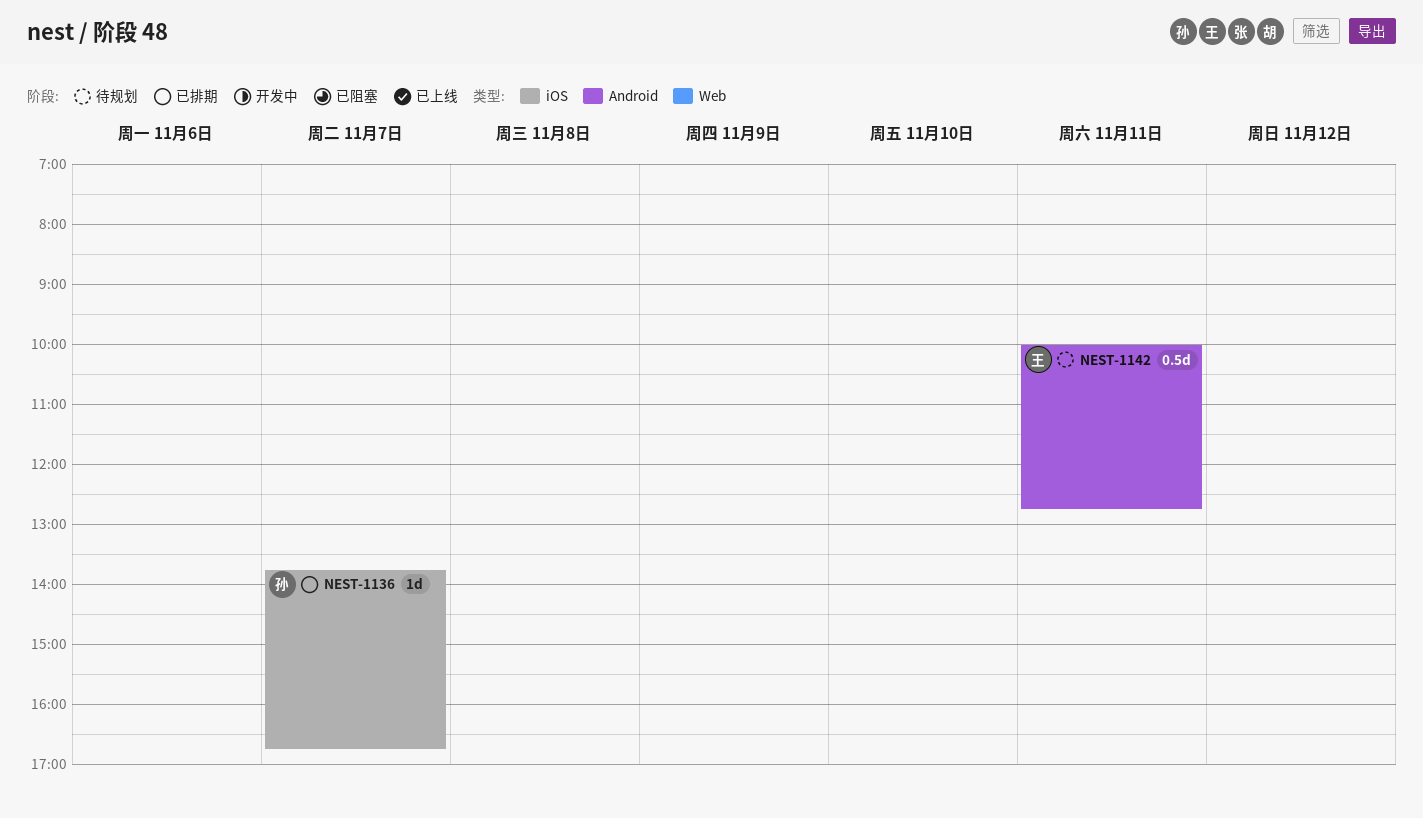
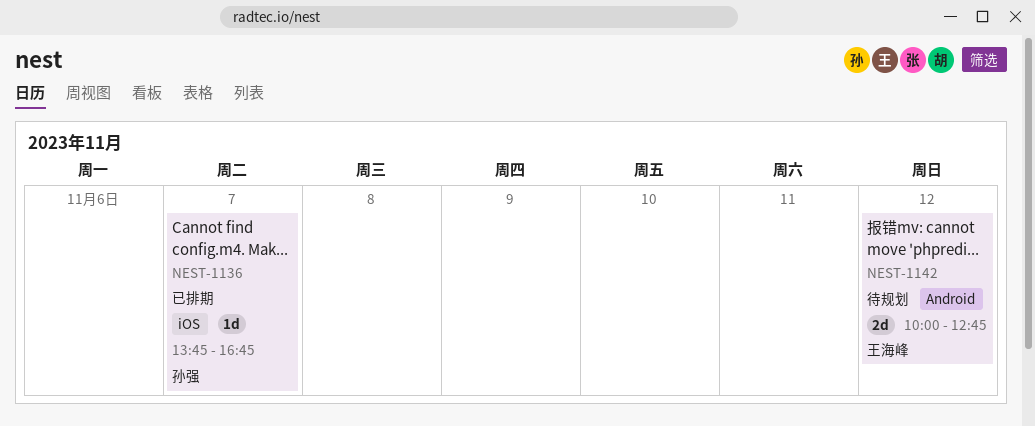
NEST-1142, estimate: 0.5d -> 2d
NEST-1142, day: Nov 11 -> Nov 12

